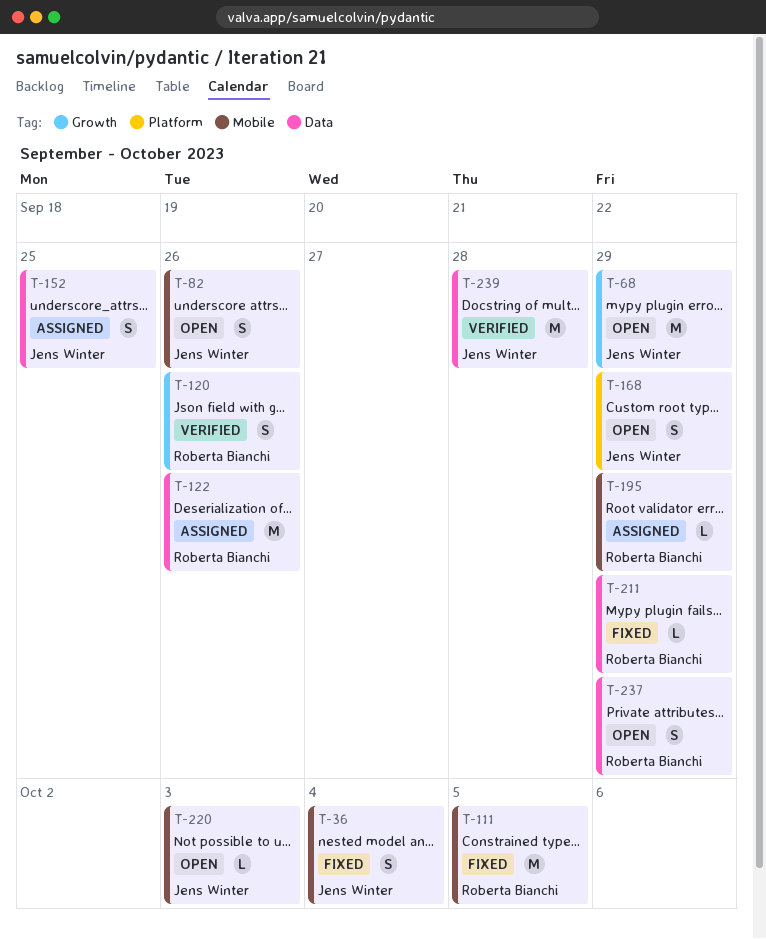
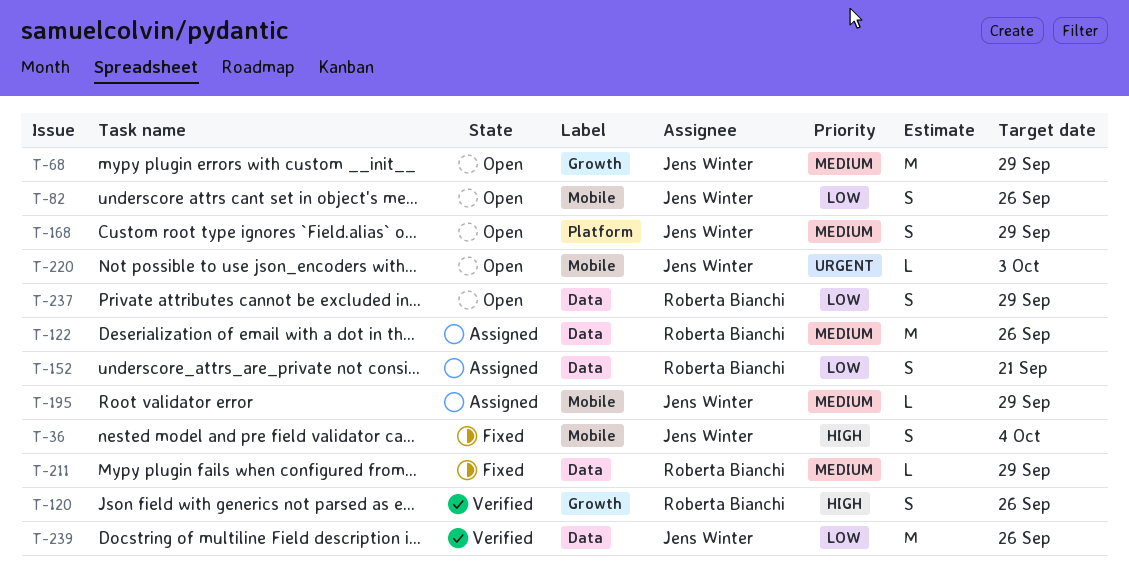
T-111: present -> none
T-152, owner: Jens Winter -> Roberta Bianchi
T-152, due: Sep 25 -> Sep 21
T-195, owner: Roberta Bianchi -> Jens Winter
T-239, due: Sep 28 -> Sep 26

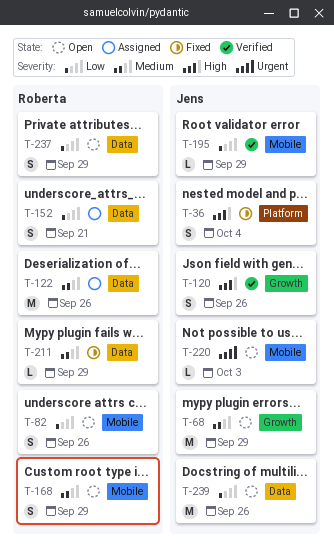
T-36, label: Mobile -> Platform
T-82, owner: Jens Winter -> Roberta Bianchi
T-120, owner: Roberta Bianchi -> Jens Winter
T-168, owner: Jens Winter -> Roberta Bianchi
T-168, label: Platform -> Mobile
T-195, status: Assigned -> Verified
T-195, priority: Medium -> Low
T-239, status: Verified -> Open

